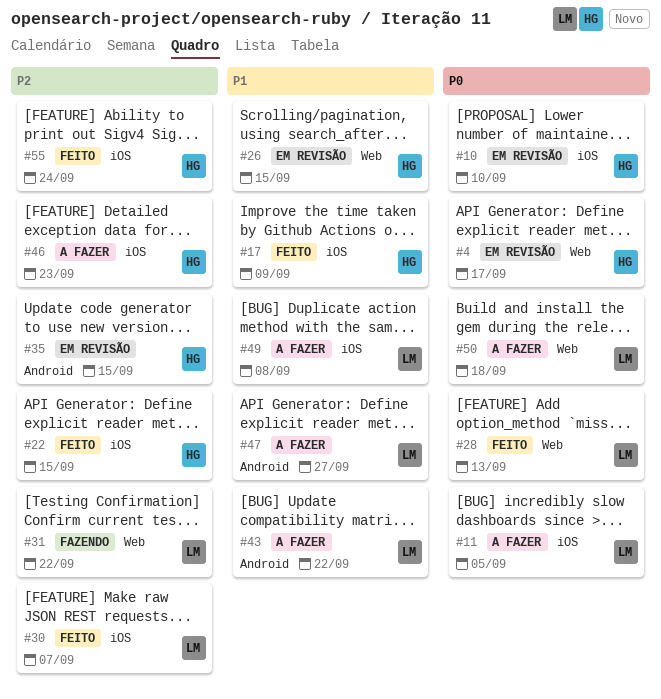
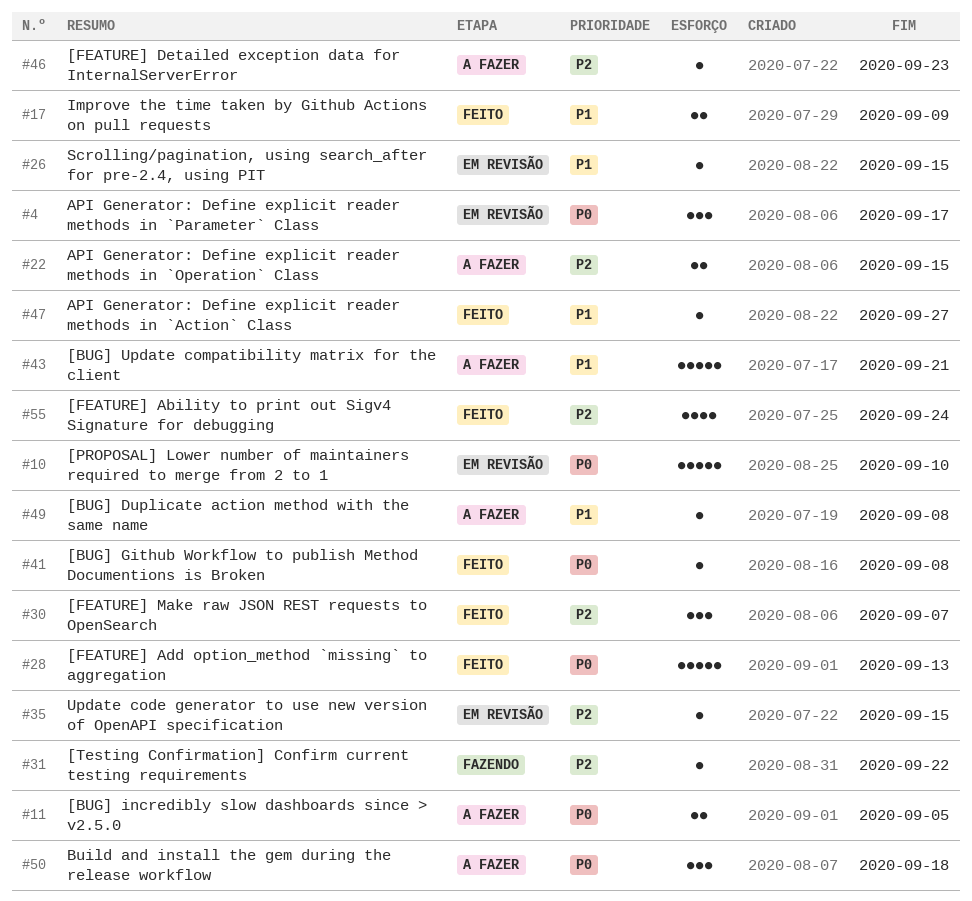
#22, status: Feito -> A fazer
#41: none -> present
#43, due: Sep 22 -> Sep 21
#47, status: A fazer -> Feito

